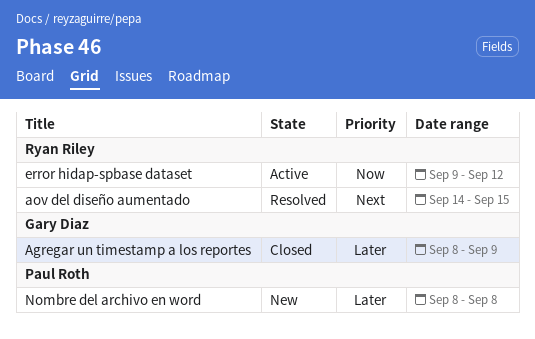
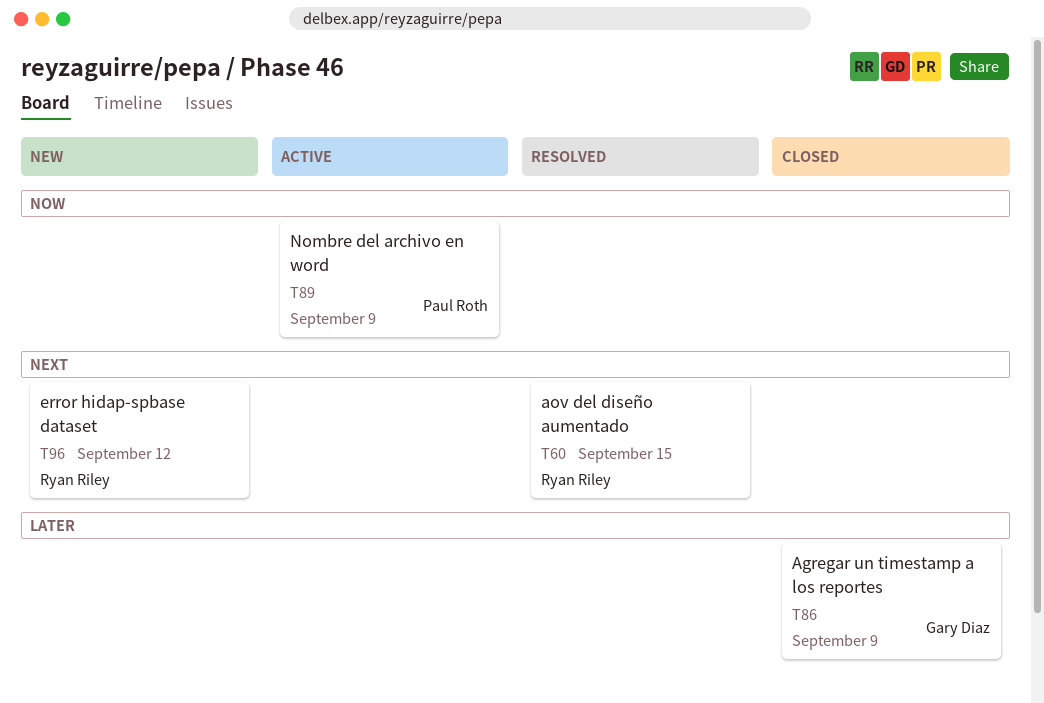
error hidap-spbase dataset, status: Active -> New
error hidap-spbase dataset, priority: Now -> Next
Nombre del archivo en word, status: New -> Active
Nombre del archivo en word, priority: Later -> Now
Nombre del archivo en word, due: Sep 8 -> Sep 9

